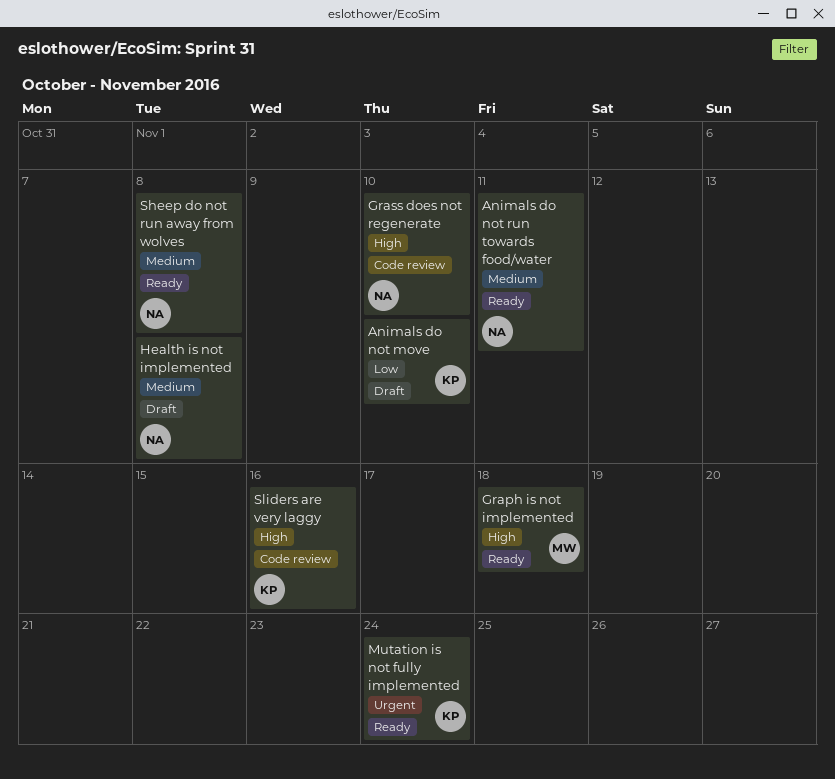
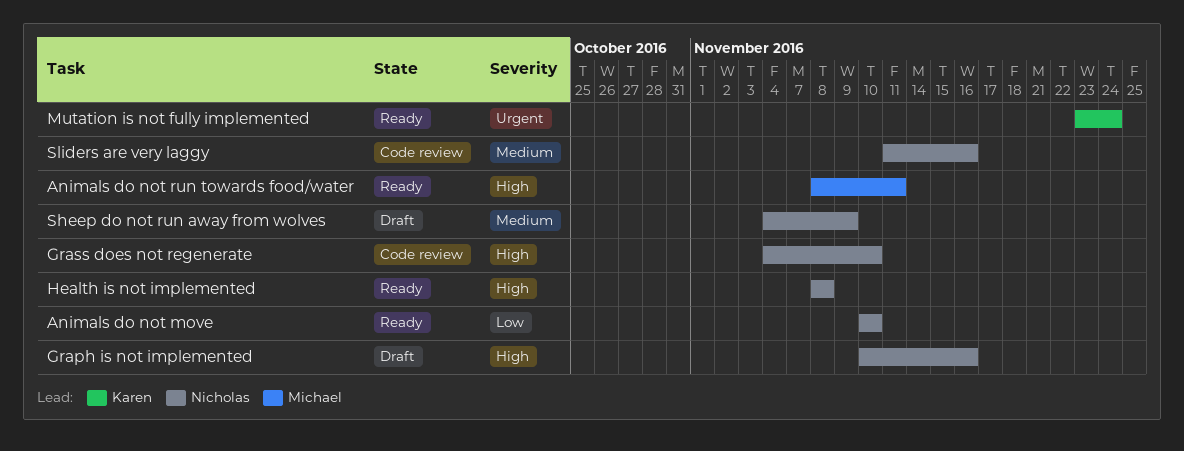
Animals do not move, status: Draft -> Ready
Animals do not move, owner: Karen -> Nicholas
Animals do not run towards food/water, owner: Nicholas -> Michael
Animals do not run towards food/water, priority: Medium -> High
Graph is not implemented, status: Ready -> Draft
Graph is not implemented, owner: Michael -> Nicholas
Graph is not implemented, due: Nov 18 -> Nov 16
Health is not implemented, status: Draft -> Ready
Health is not implemented, priority: Medium -> High
Sheep do not run away from wolves, status: Ready -> Draft
Sheep do not run away from wolves, due: Nov 8 -> Nov 9
Sliders are very laggy, owner: Karen -> Nicholas
Sliders are very laggy, priority: High -> Medium

